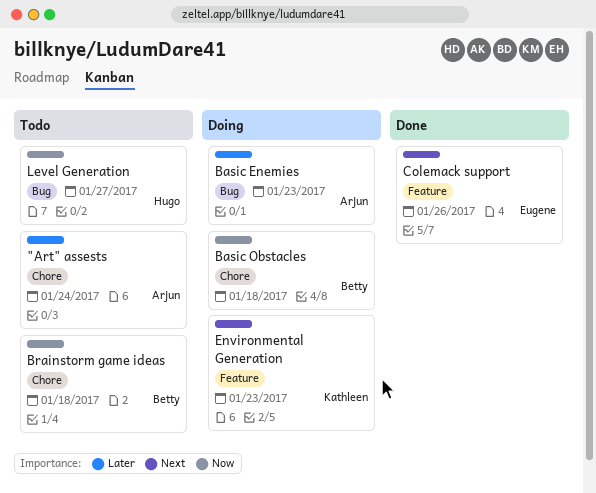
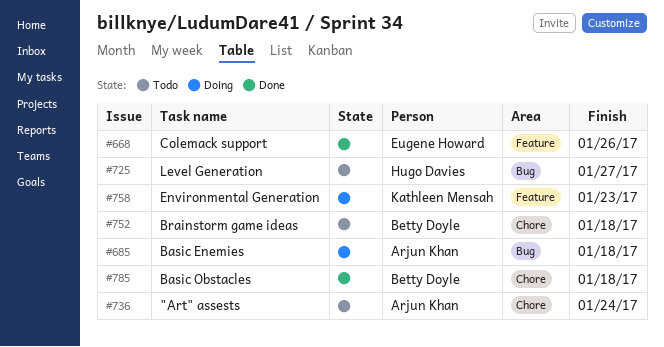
Basic Enemies, due: Jan 23 -> Jan 18
Basic Obstacles, status: Doing -> Done

